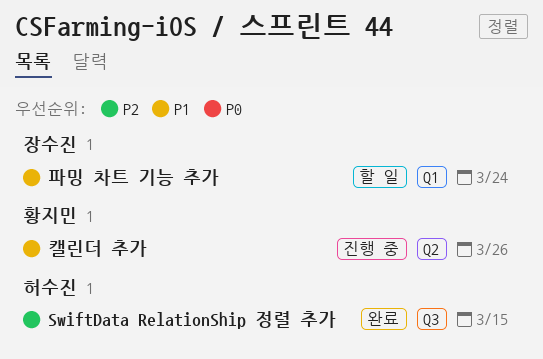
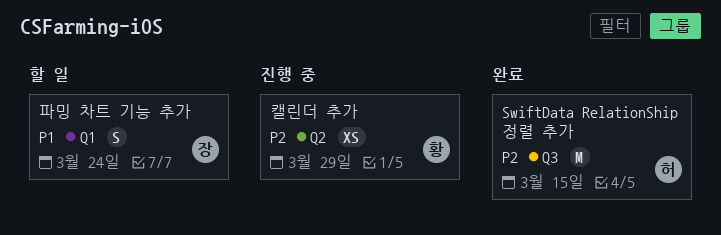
캘린더 추가, priority: P1 -> P2
캘린더 추가, due: Mar 26 -> Mar 29

